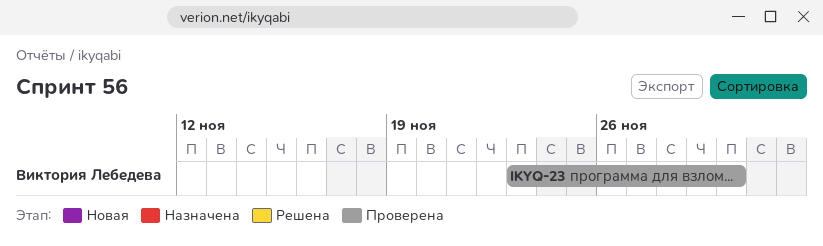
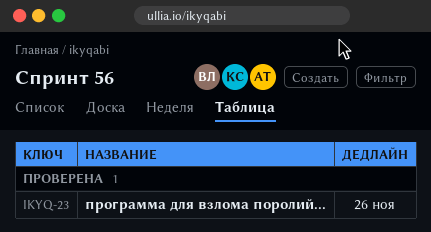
IKYQ-23, due: Nov 30 -> Nov 26

